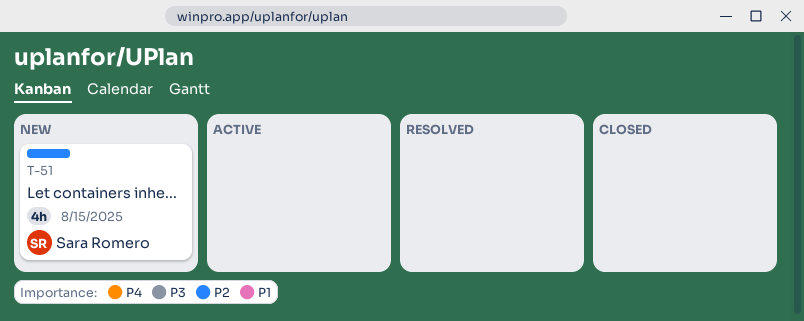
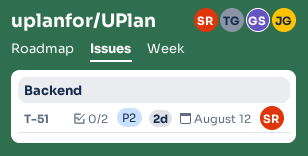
T-51, estimate: 4h -> 2d
T-51, due: Aug 15 -> Aug 12

